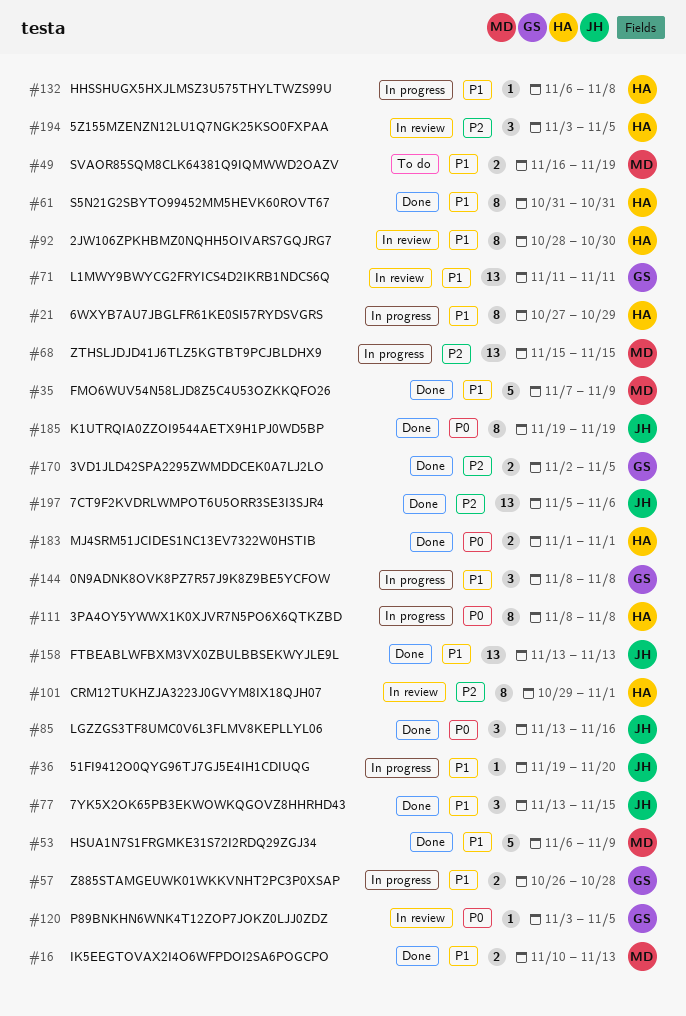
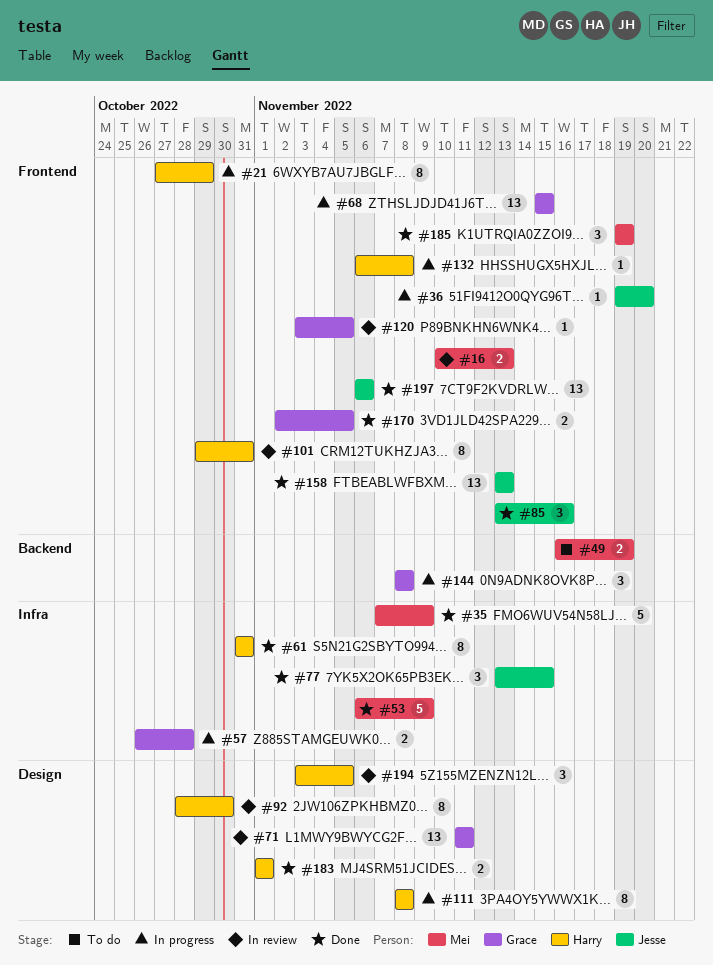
#16, status: Done -> In review
#68, owner: Mei -> Grace
#101, due: Nov 1 -> Oct 31
#185, owner: Jesse -> Mei
#185, estimate: 8 -> 3
#197, start: Nov 5 -> Nov 6

